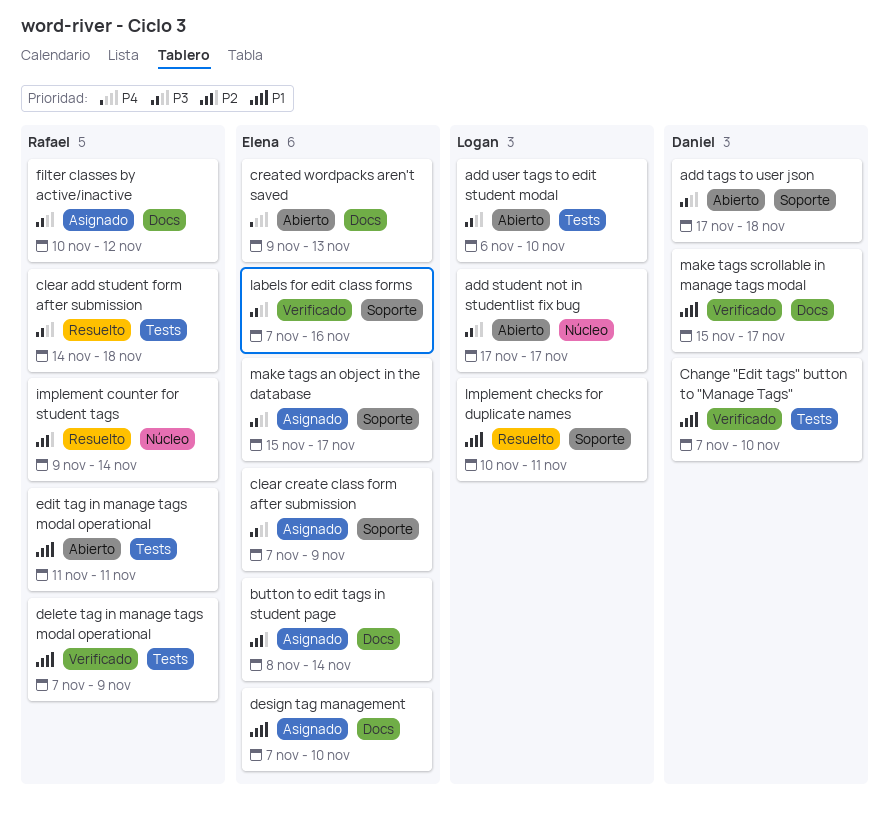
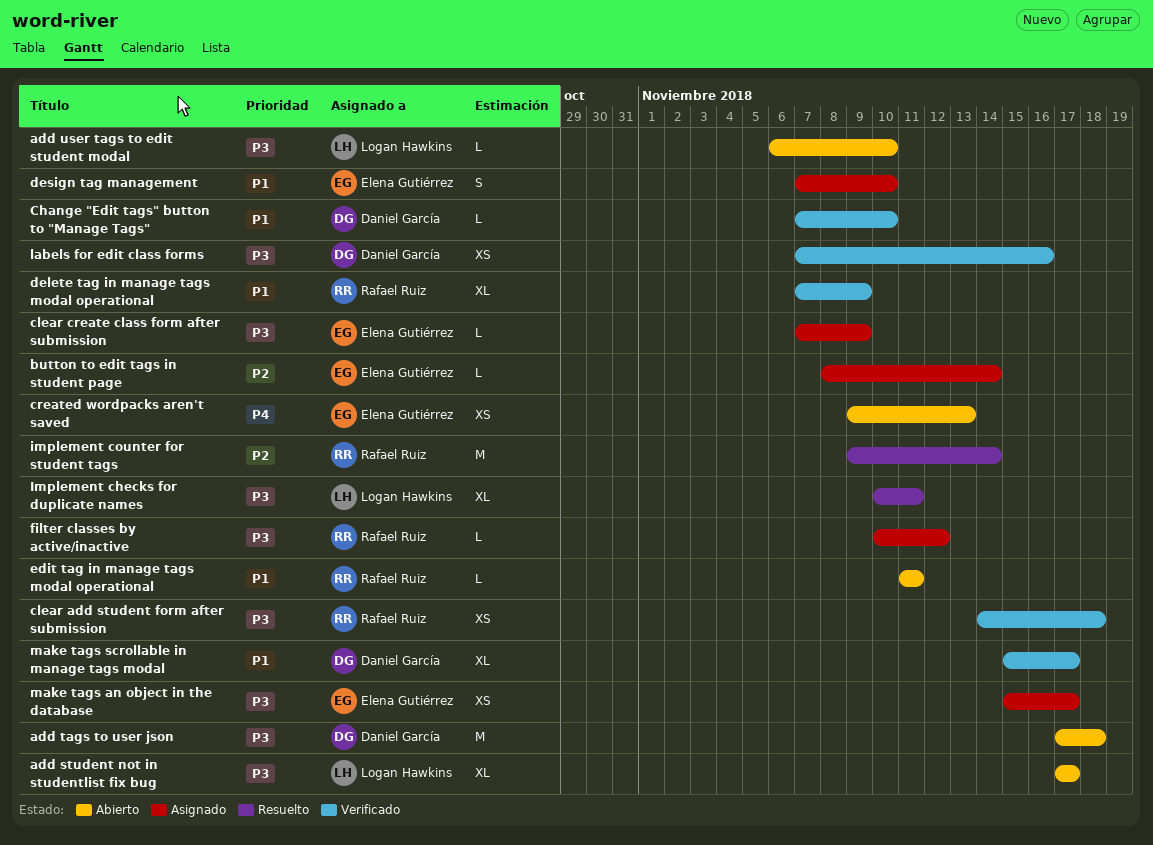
clear add student form after submission, status: Resuelto -> Verificado
Implement checks for duplicate names, priority: P1 -> P3
labels for edit class forms, owner: Elena Gutiérrez -> Daniel García

